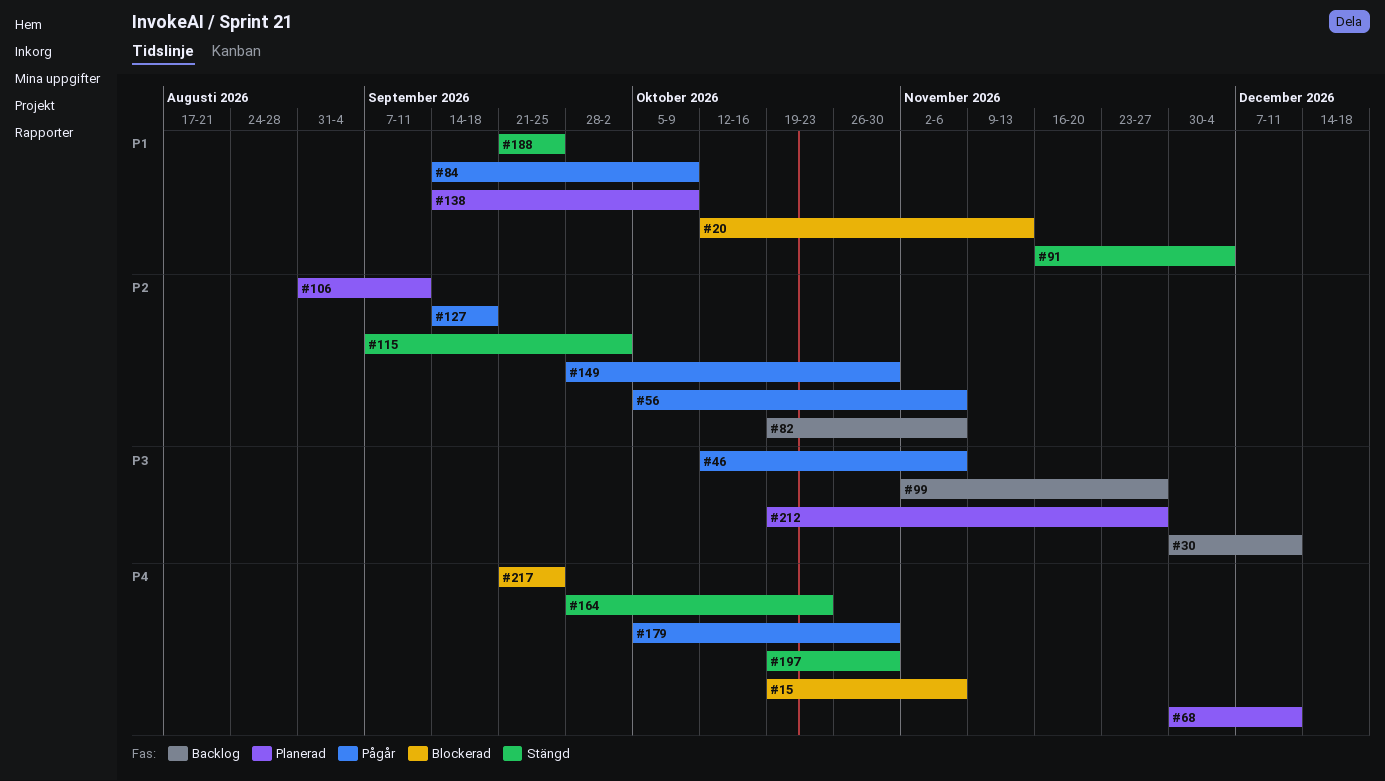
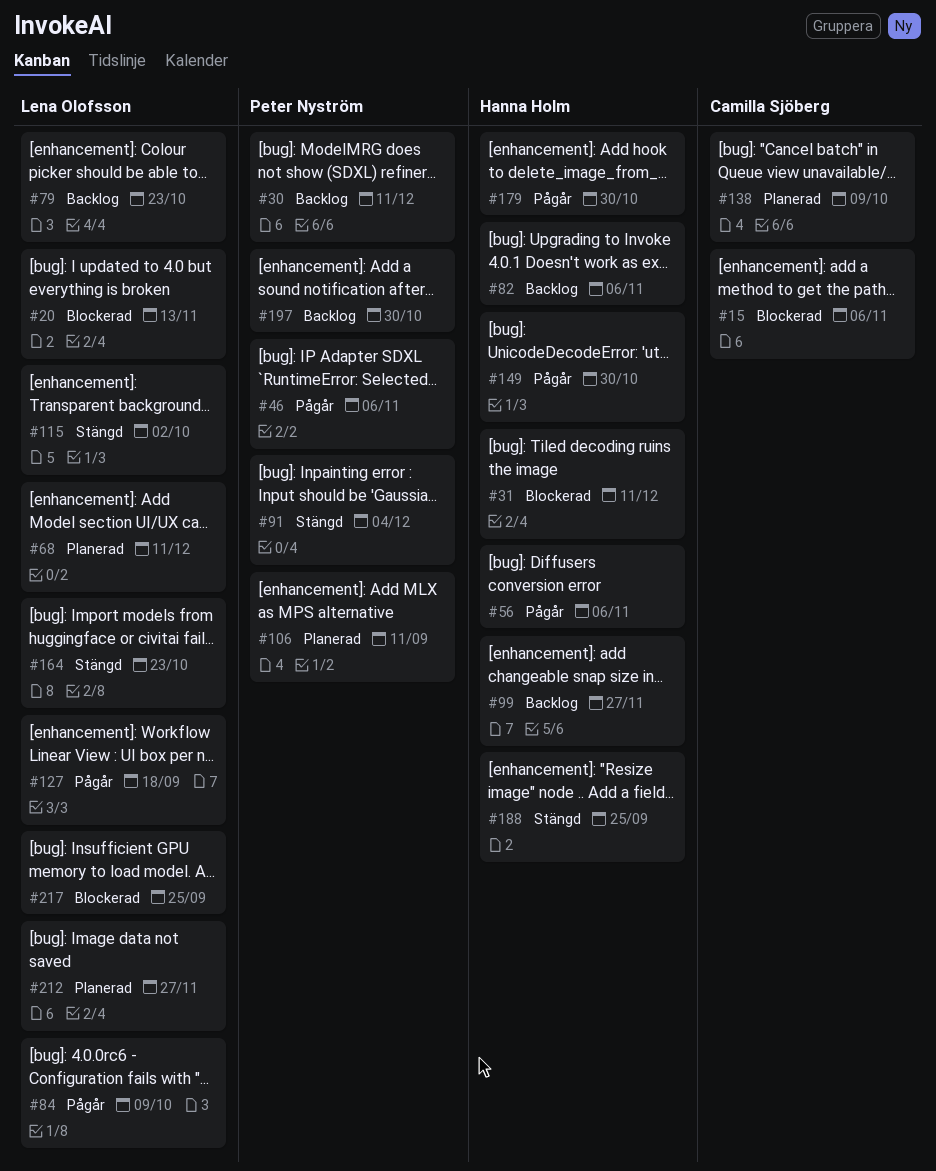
#31: none -> present
#79: none -> present
#197, status: Stängd -> Backlog

